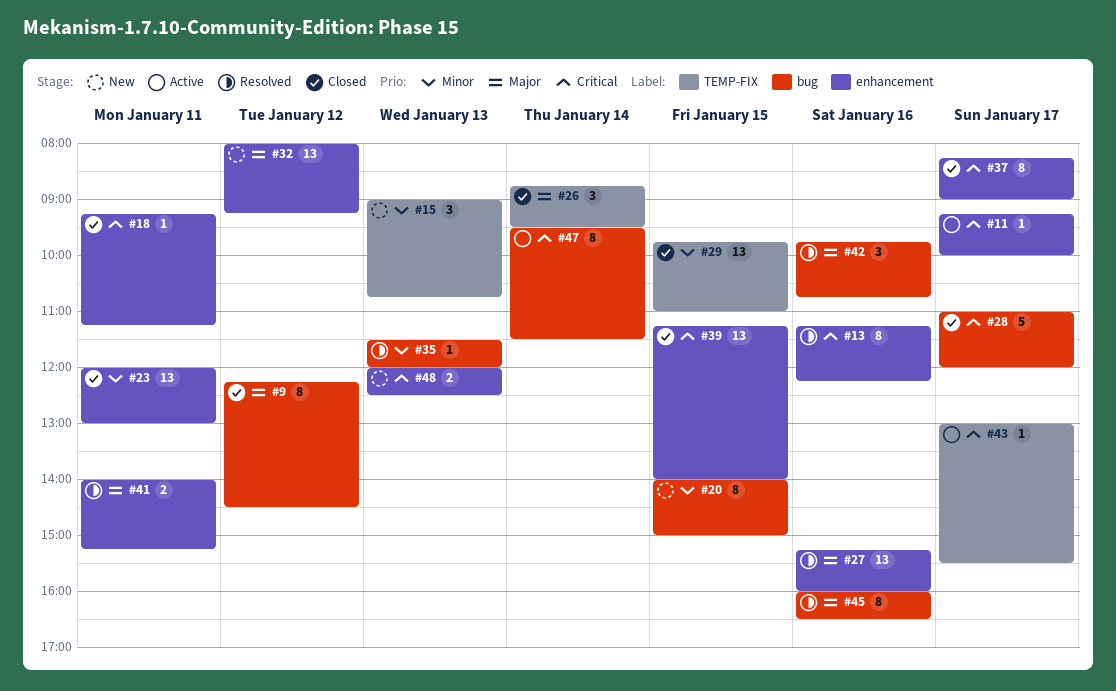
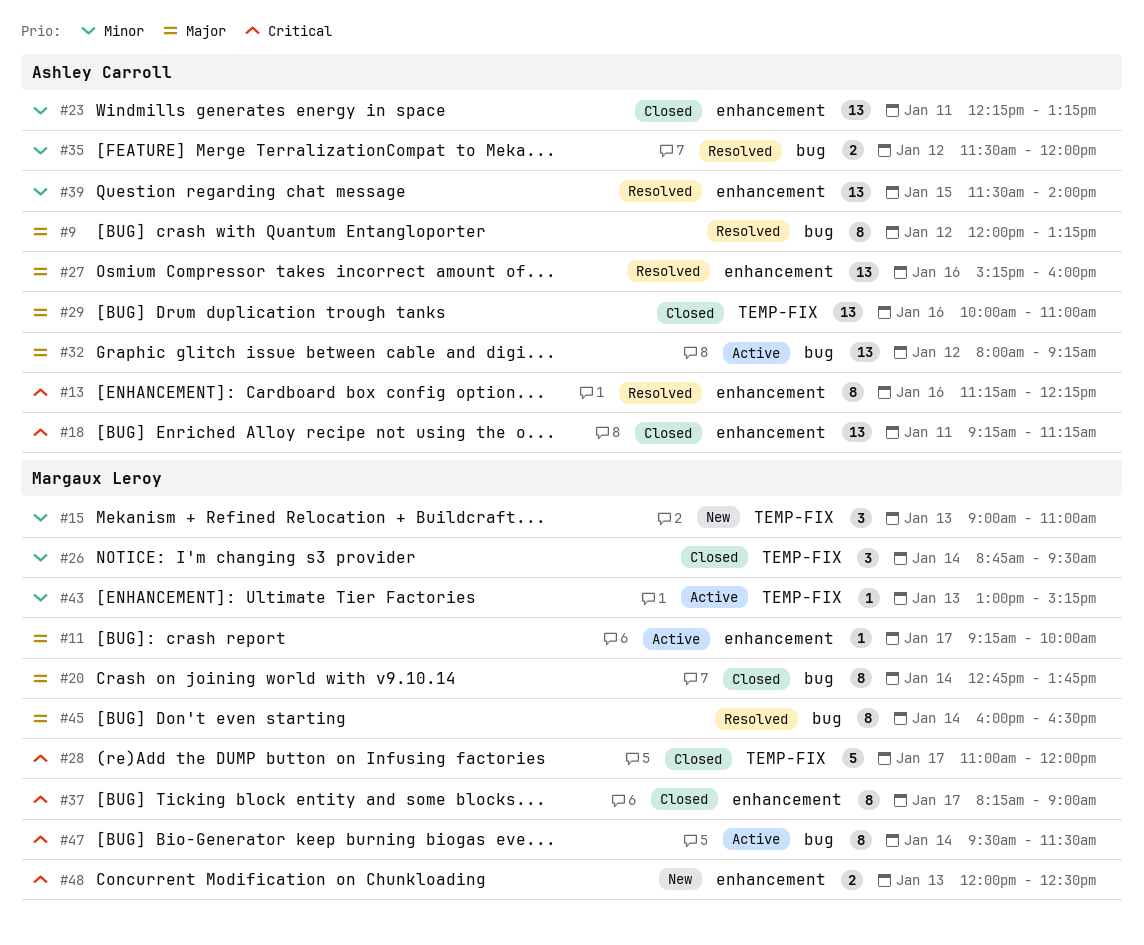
#9, status: Closed -> Resolved
#9, begins: 12:15 -> 12:00
#9, ends: 14:30 -> 13:15
#11, priority: Critical -> Major
#15, ends: 10:45 -> 11:00
#18, estimate: 1 -> 13
#20, status: New -> Closed
#20, priority: Minor -> Major
#20, day: Jan 15 -> Jan 14
#20, begins: 14:00 -> 12:45
#20, ends: 15:00 -> 13:45
#23, begins: 12:00 -> 12:15
#23, ends: 13:00 -> 13:15
#26, priority: Major -> Minor
#28, label: bug -> TEMP-FIX
#29, priority: Minor -> Major
#29, day: Jan 15 -> Jan 16
#29, begins: 09:45 -> 10:00
#32, status: New -> Active
#32, label: enhancement -> bug
#35, estimate: 1 -> 2
#35, day: Jan 13 -> Jan 12
#39, status: Closed -> Resolved
#39, priority: Critical -> Minor
#39, begins: 11:15 -> 11:30
#41: present -> none
#42: present -> none
#43, priority: Critical -> Minor
#43, day: Jan 17 -> Jan 13
#43, ends: 15:30 -> 15:15
#45, day: Jan 16 -> Jan 14

